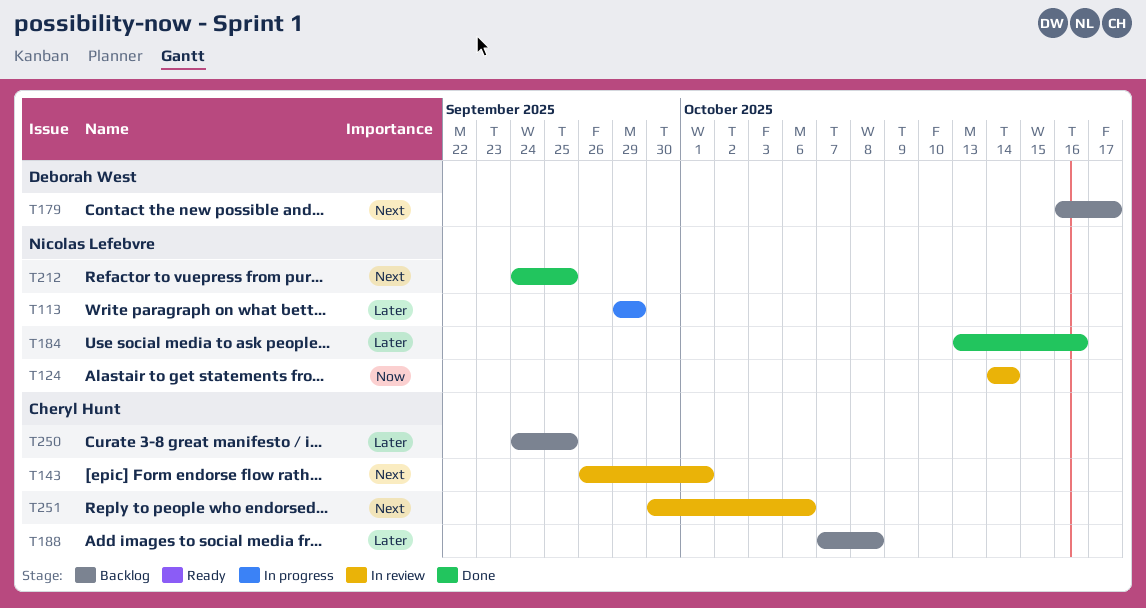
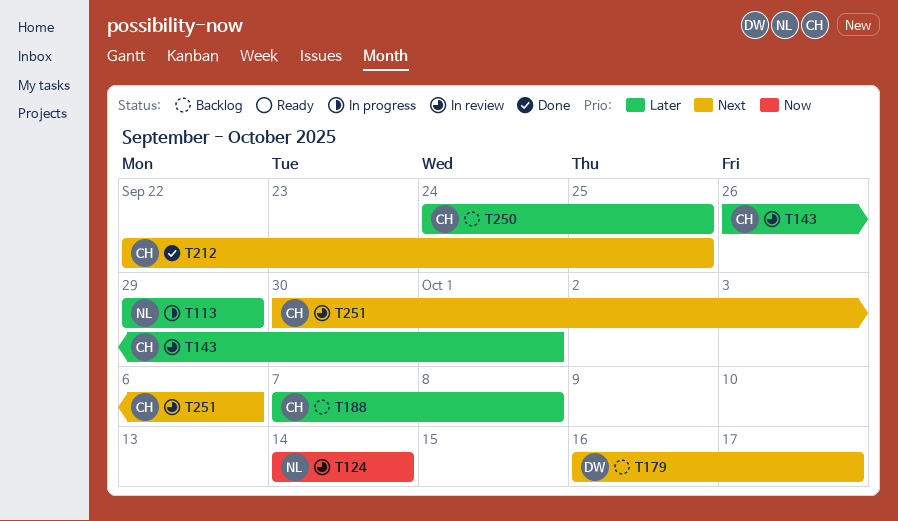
T143, priority: Next -> Later
T184: present -> none
T212, owner: Nicolas Lefebvre -> Cheryl Hunt
T212, start: Sep 24 -> Sep 22

